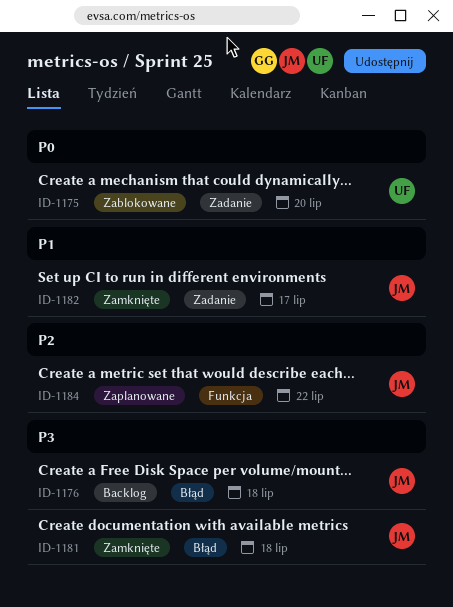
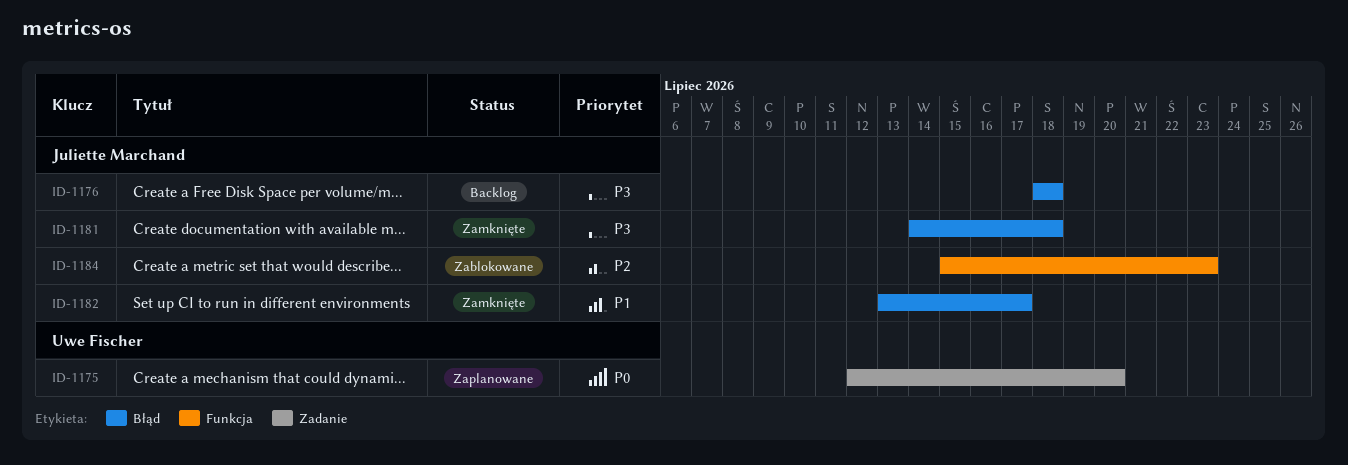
ID-1175, status: Zablokowane -> Zaplanowane
ID-1182, label: Zadanie -> Błąd
ID-1184, status: Zaplanowane -> Zablokowane
ID-1184, due: Jul 22 -> Jul 23

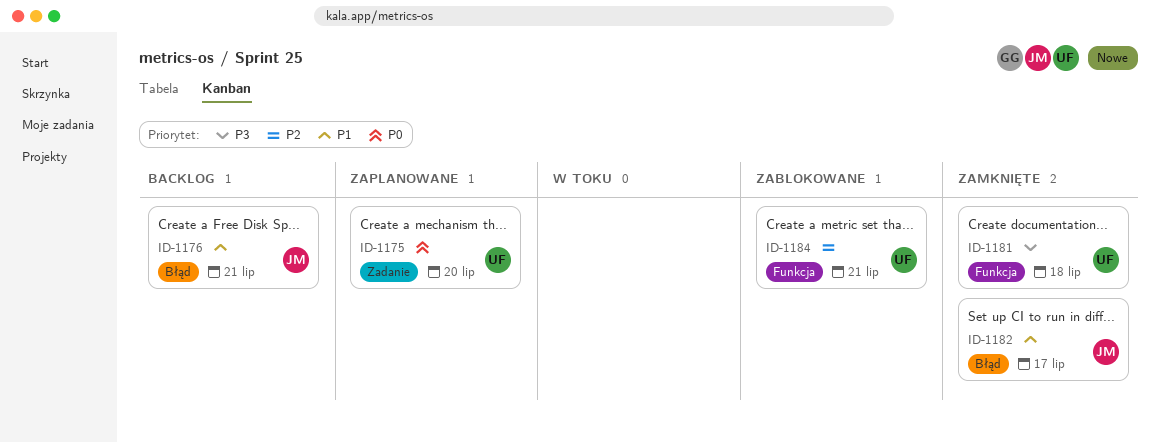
ID-1176, priority: P3 -> P1
ID-1176, due: Jul 18 -> Jul 21
ID-1181, owner: Juliette Marchand -> Uwe Fischer
ID-1181, label: Błąd -> Funkcja
ID-1184, owner: Juliette Marchand -> Uwe Fischer
ID-1184, due: Jul 23 -> Jul 21

